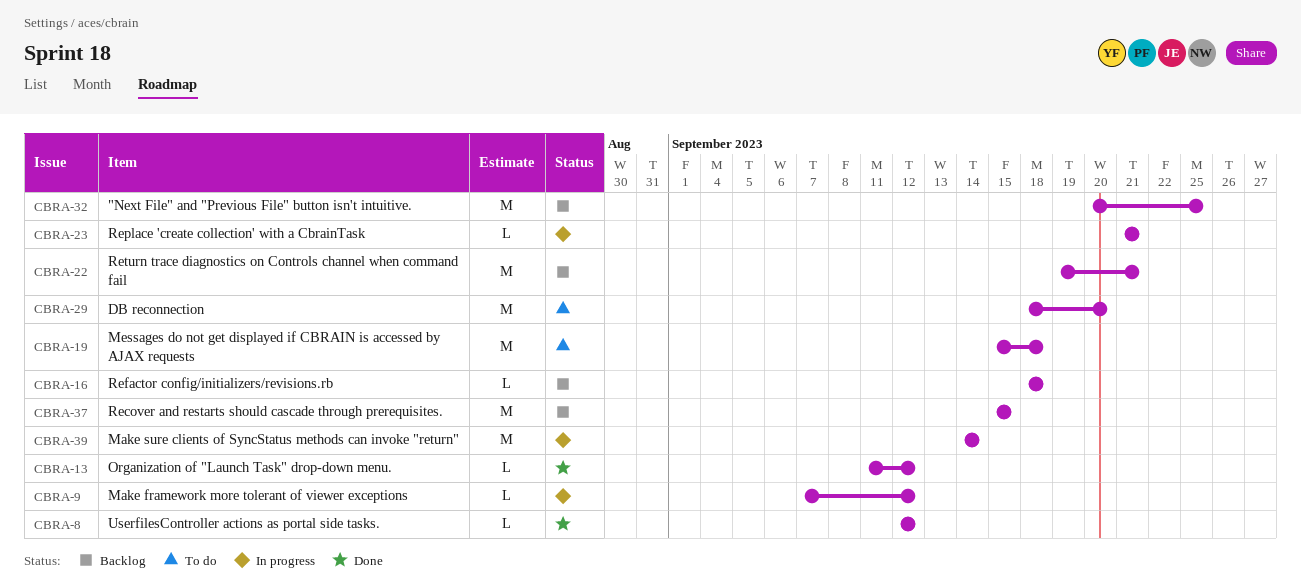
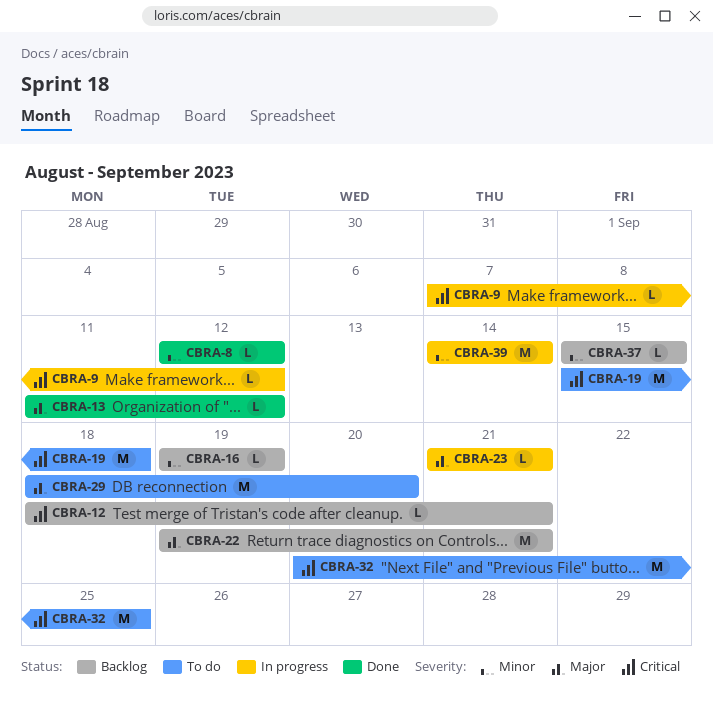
CBRA-12: none -> present
CBRA-16, start: Sep 18 -> Sep 19
CBRA-16, due: Sep 18 -> Sep 19
CBRA-32, status: Backlog -> To do
CBRA-37, estimate: M -> L

